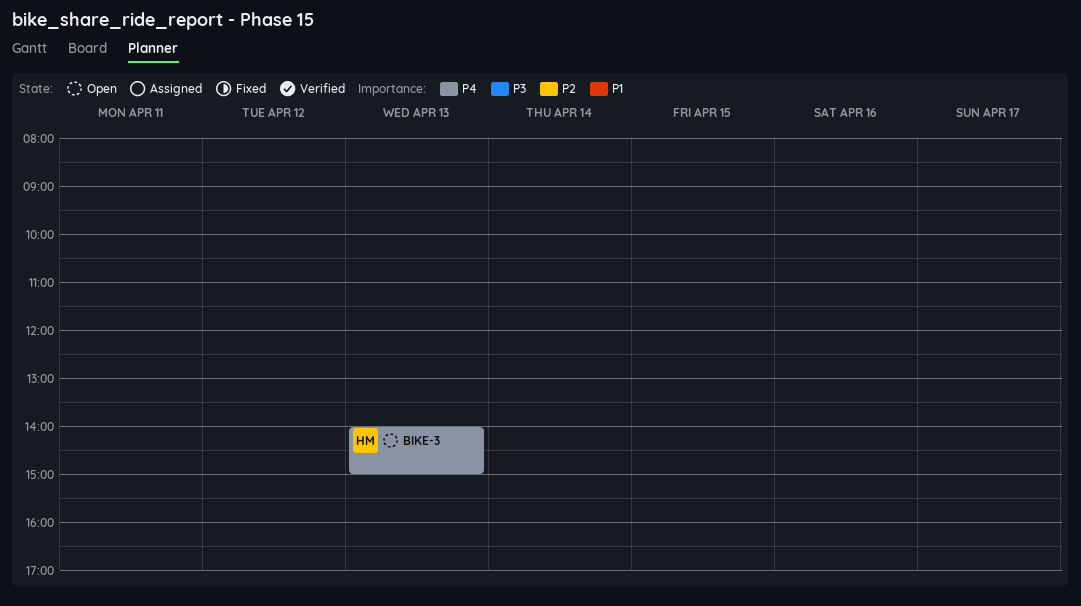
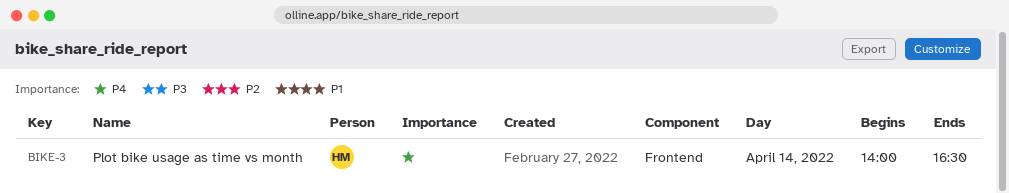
BIKE-3, day: Apr 13 -> Apr 14
BIKE-3, ends: 15:00 -> 16:30

